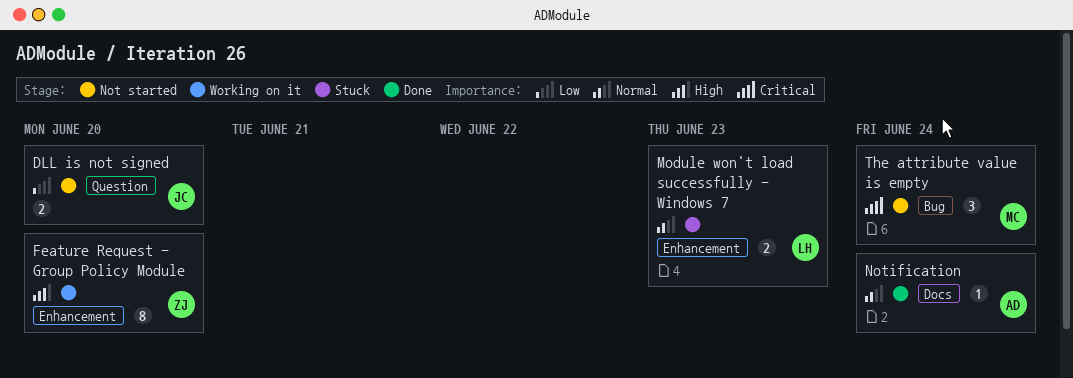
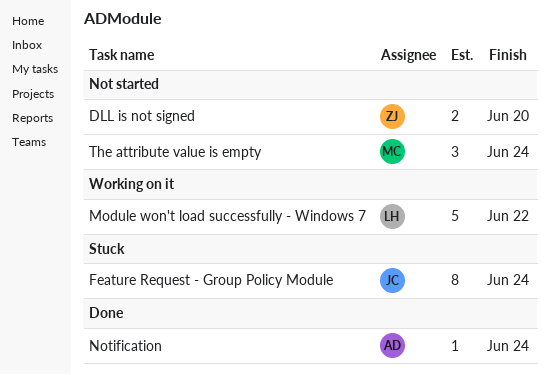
DLL is not signed, owner: JC -> ZJ
Feature Request - Group Policy Module, status: Working on it -> Stuck
Feature Request - Group Policy Module, owner: ZJ -> JC
Feature Request - Group Policy Module, due: Jun 20 -> Jun 24
Module won't load successfully - Windows 7, status: Stuck -> Working on it
Module won't load successfully - Windows 7, estimate: 2 -> 5
Module won't load successfully - Windows 7, due: Jun 23 -> Jun 22

